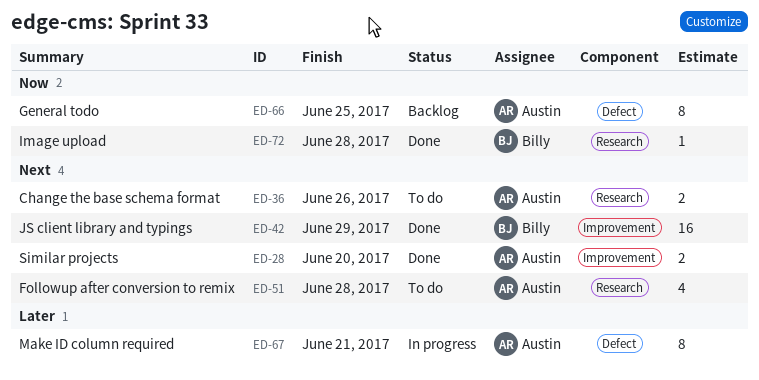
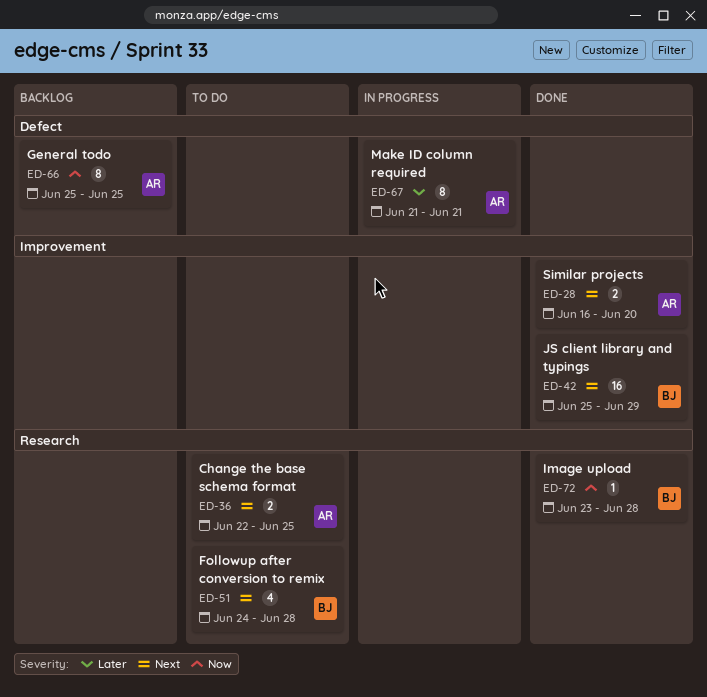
ED-36, due: Jun 26 -> Jun 25
ED-51, owner: Austin -> Billy

